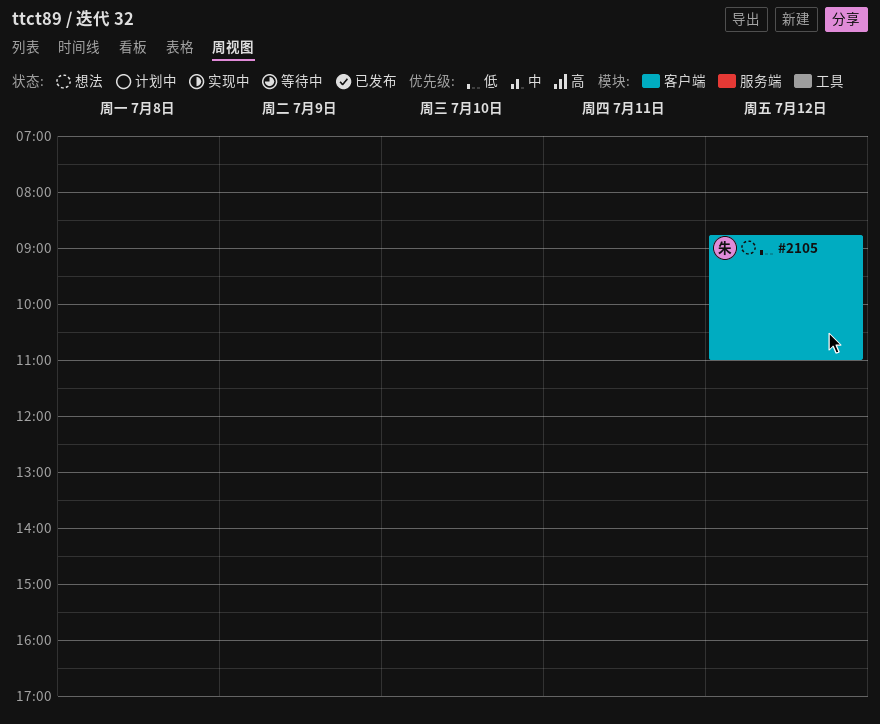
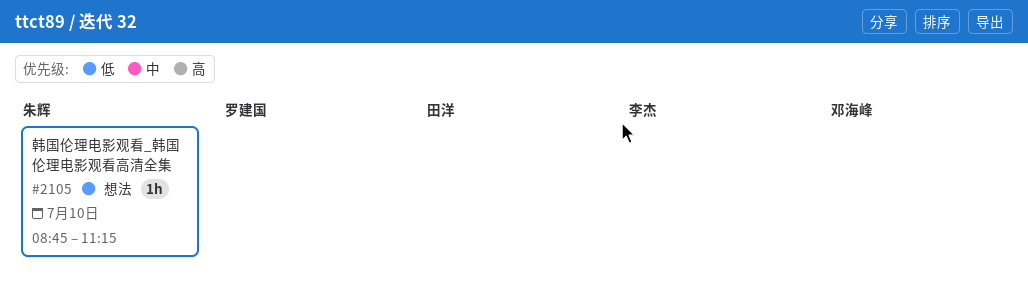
#2105, day: Jul 12 -> Jul 10
#2105, ends: 11:00 -> 11:15

